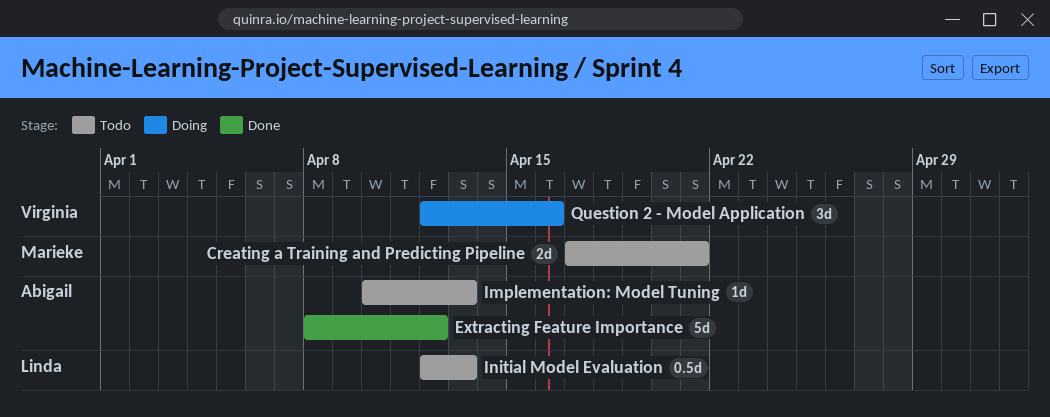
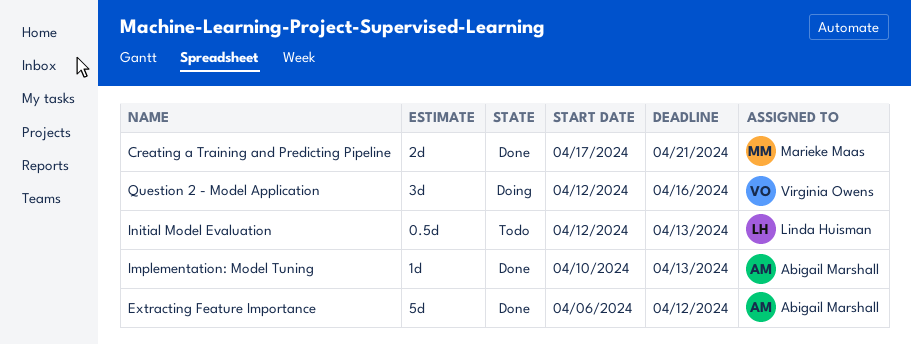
Creating a Training and Predicting Pipeline, status: Todo -> Done
Extracting Feature Importance, start: Apr 8 -> Apr 6
Implementation: Model Tuning, status: Todo -> Done

